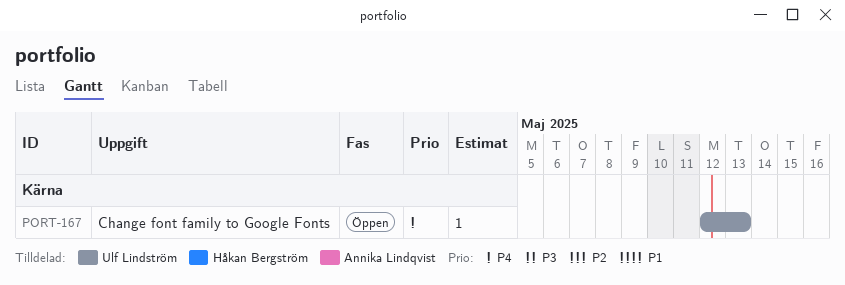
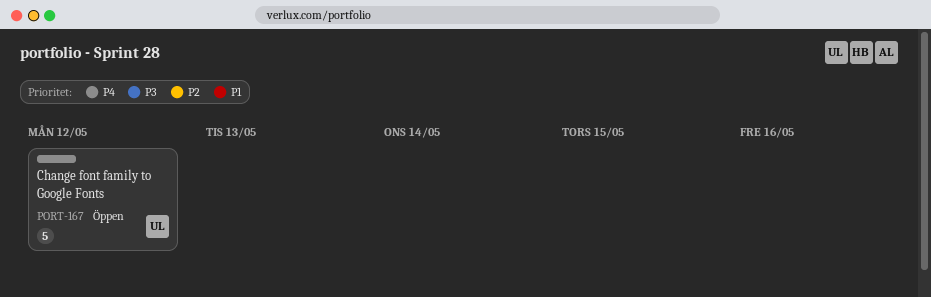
PORT-167, estimate: 1 -> 5
PORT-167, due: May 13 -> May 12

